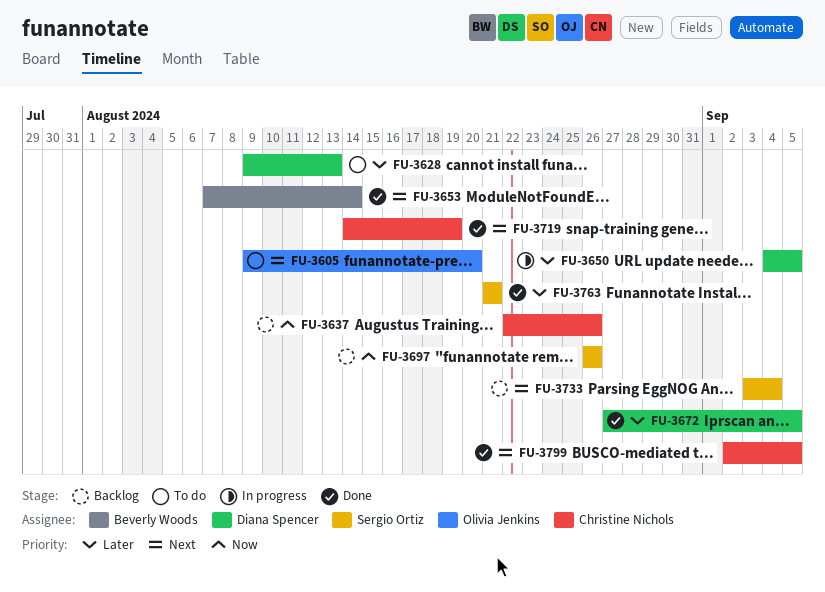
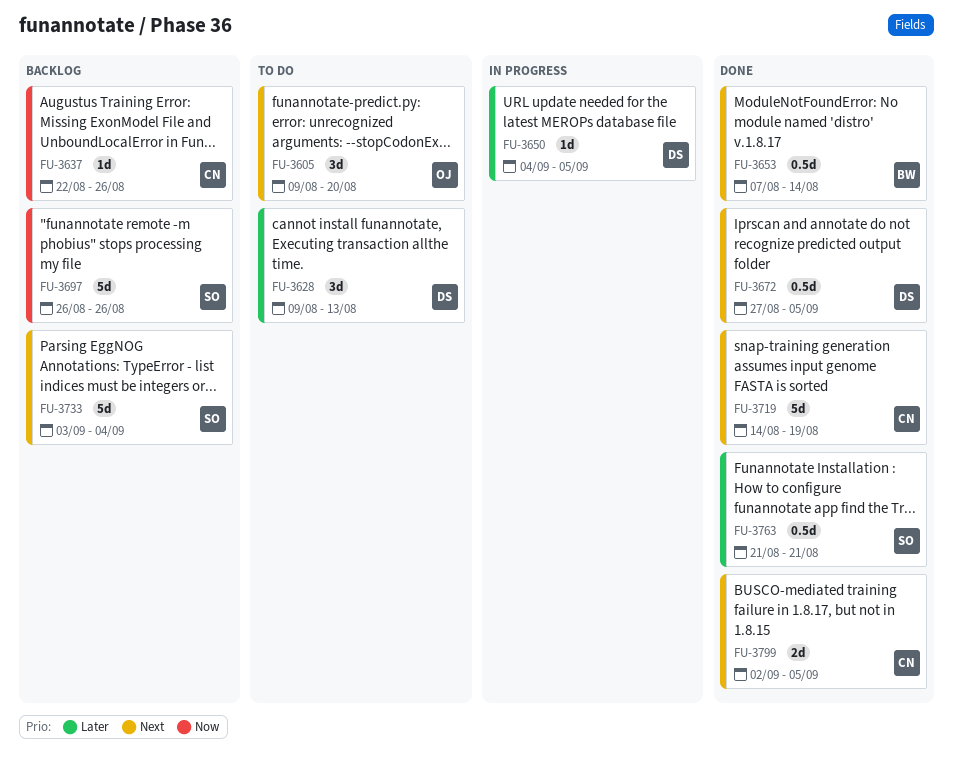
FU-3672, priority: Later -> Next

